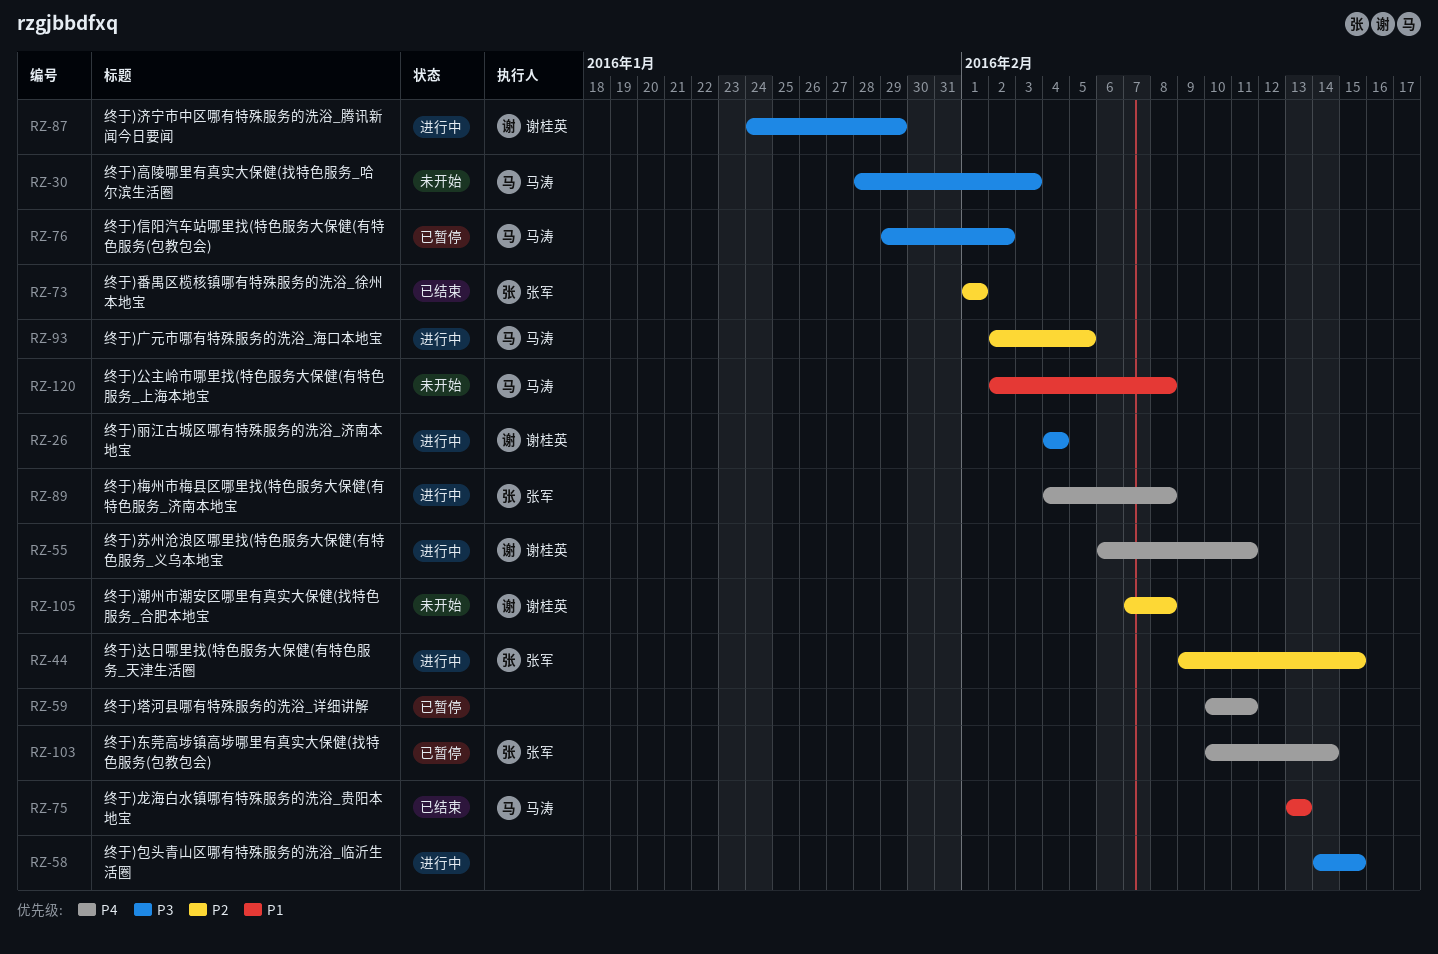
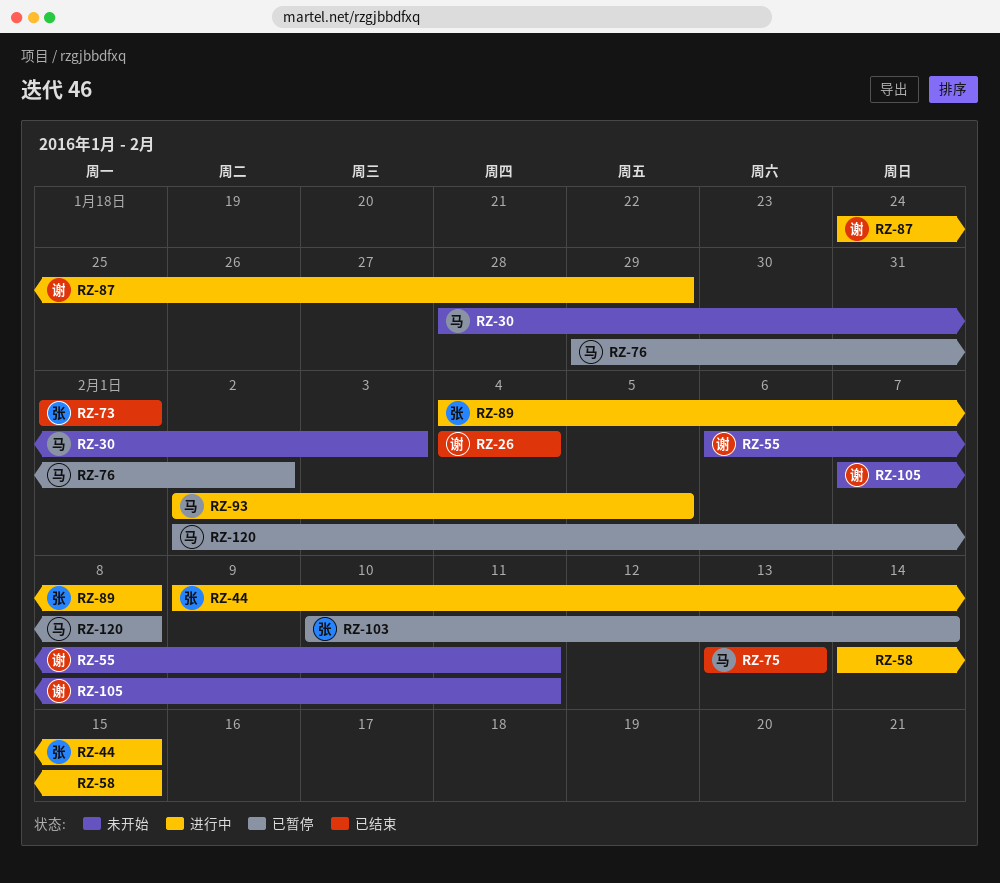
RZ-26, status: 进行中 -> 已结束
RZ-55, status: 进行中 -> 未开始
RZ-59: present -> none
RZ-105, due: Feb 8 -> Feb 11
RZ-120, status: 未开始 -> 已暂停

